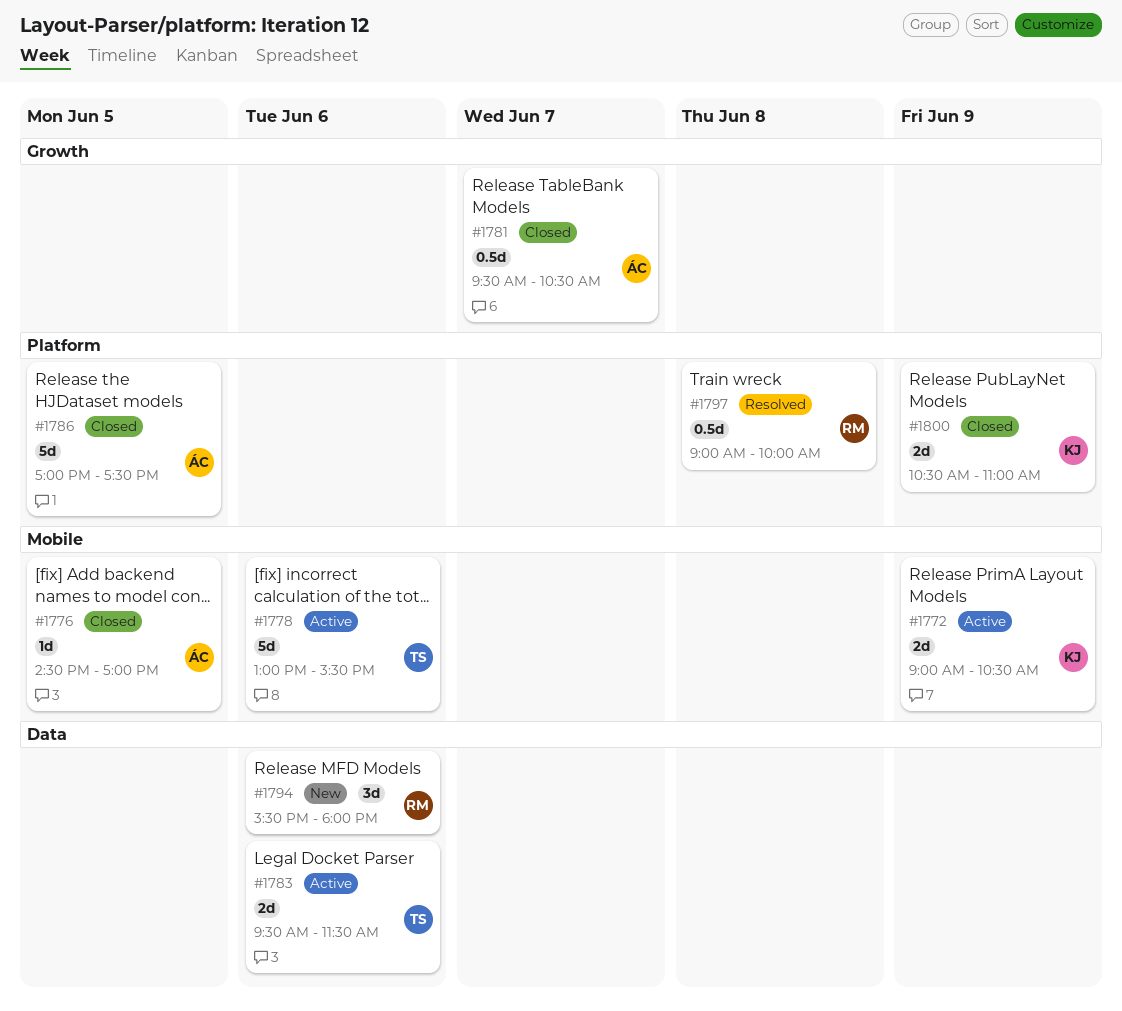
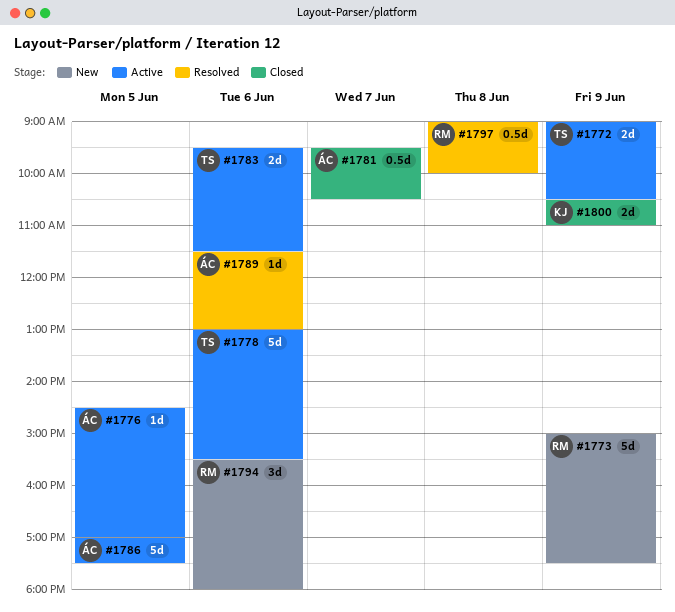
#1772, owner: KJ -> TS
#1773: none -> present
#1776, status: Closed -> Active
#1786, status: Closed -> Active
#1789: none -> present

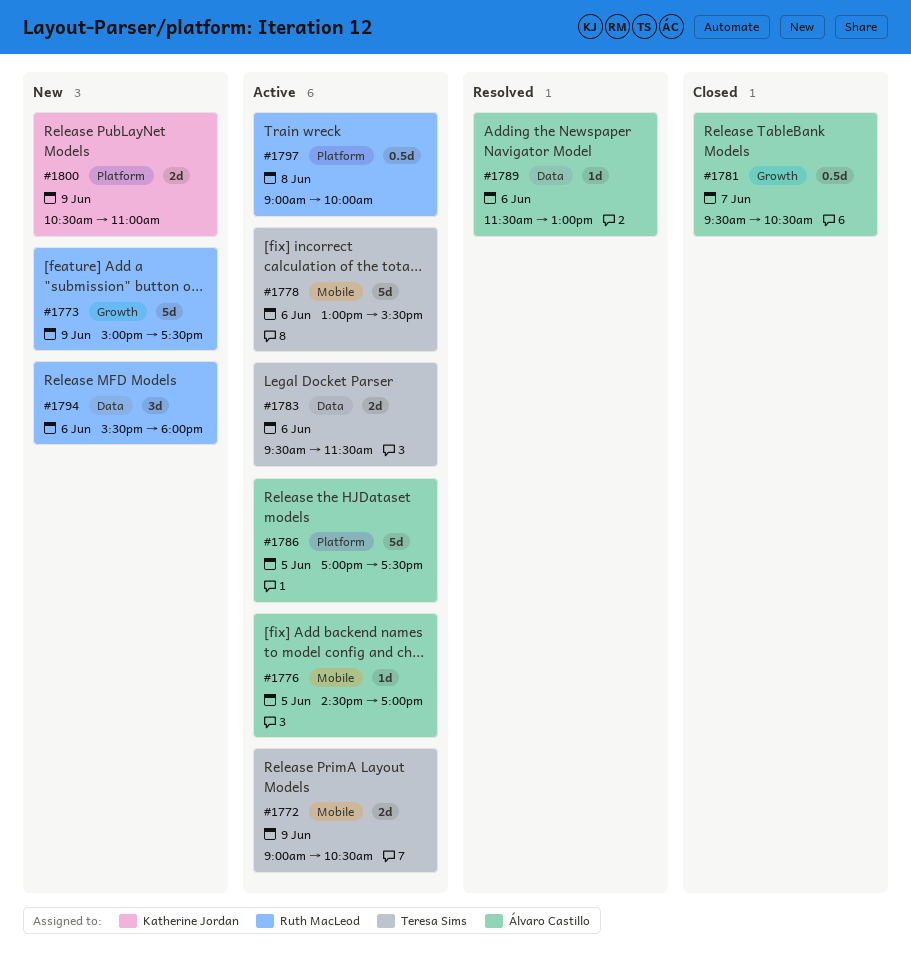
#1797, status: Resolved -> Active
#1800, status: Closed -> New

